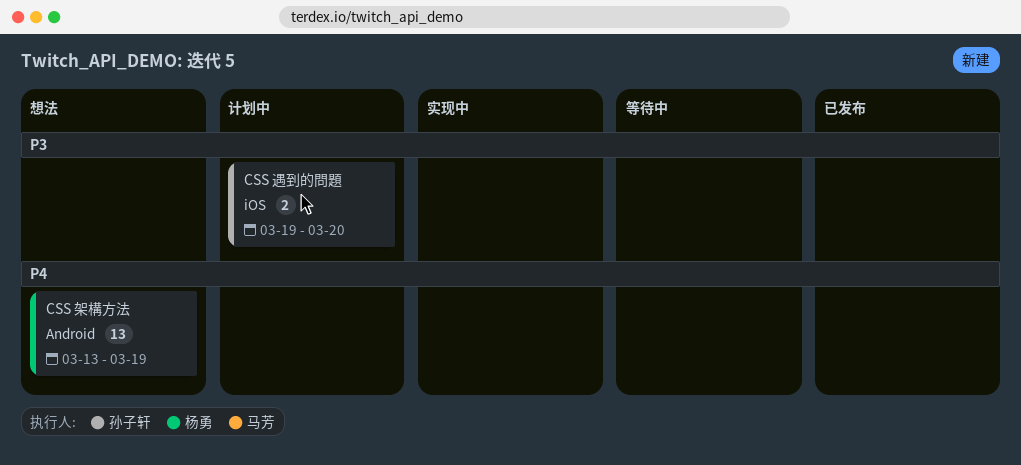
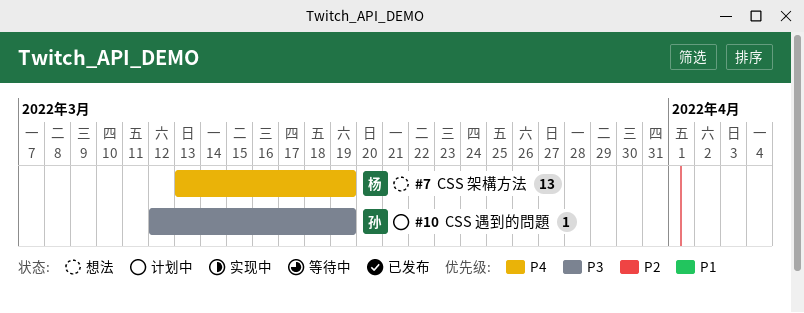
CSS 遇到的問題, estimate: 2 -> 1
CSS 遇到的問題, start: Mar 19 -> Mar 12
CSS 遇到的問題, due: Mar 20 -> Mar 19

